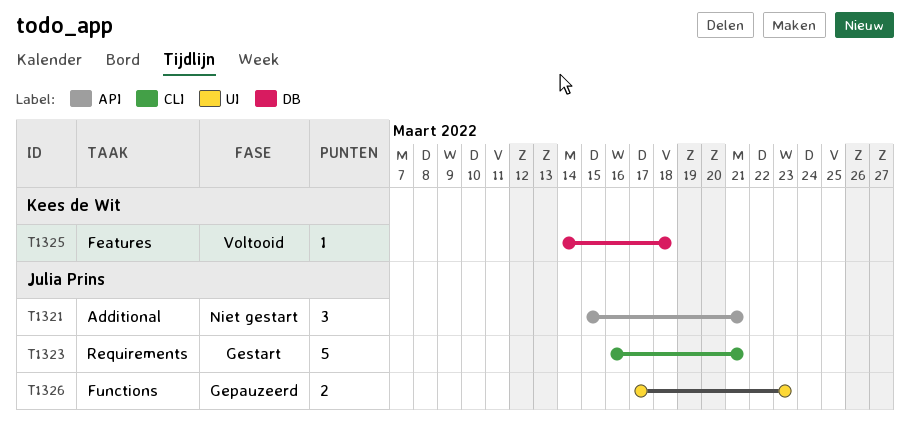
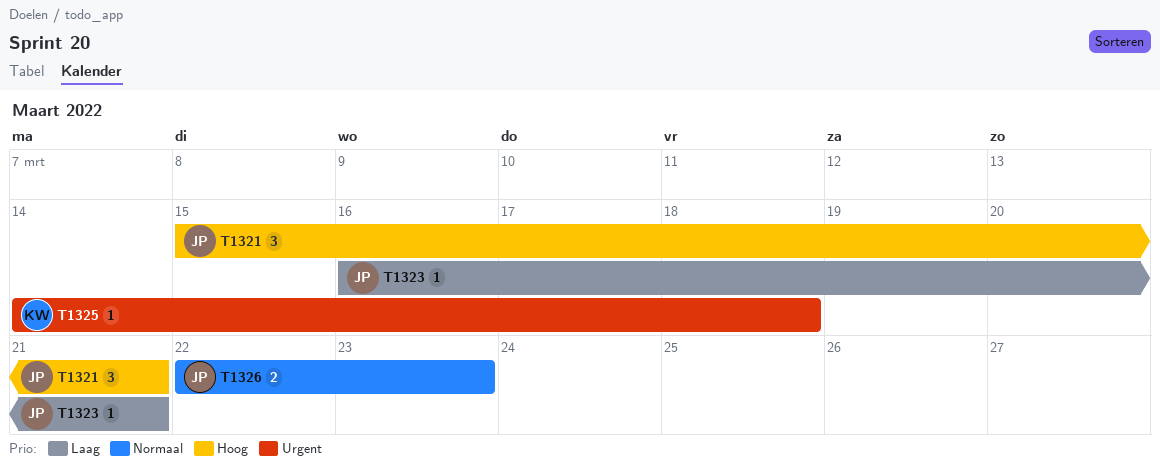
T1323, estimate: 5 -> 1
T1326, start: Mar 17 -> Mar 22

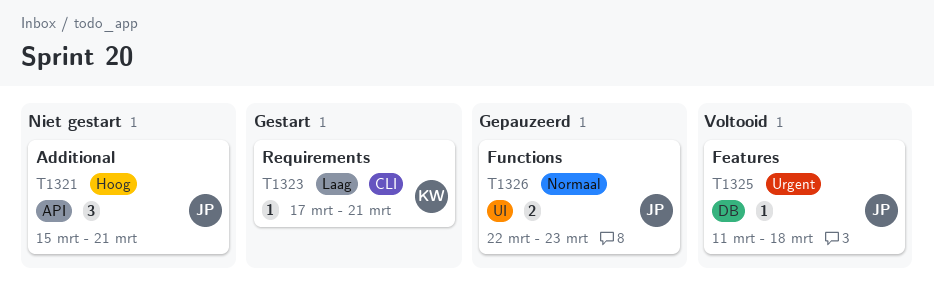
T1323, owner: JP -> KW
T1323, start: Mar 16 -> Mar 17
T1325, owner: KW -> JP
T1325, start: Mar 14 -> Mar 11

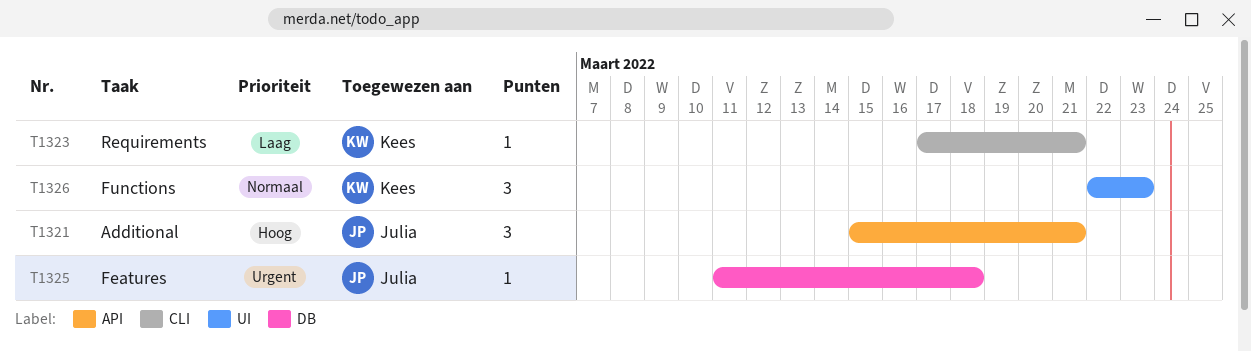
T1326, owner: Julia -> Kees
T1326, estimate: 2 -> 3

